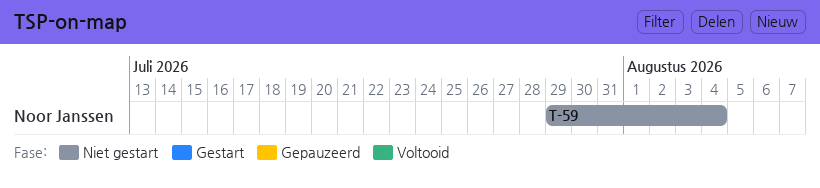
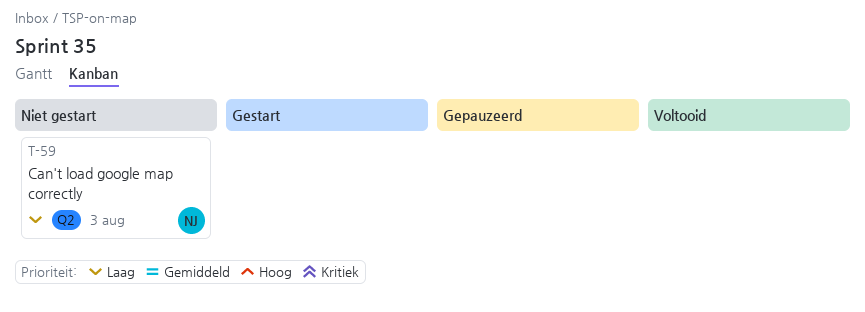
T-59, due: Aug 4 -> Aug 3

